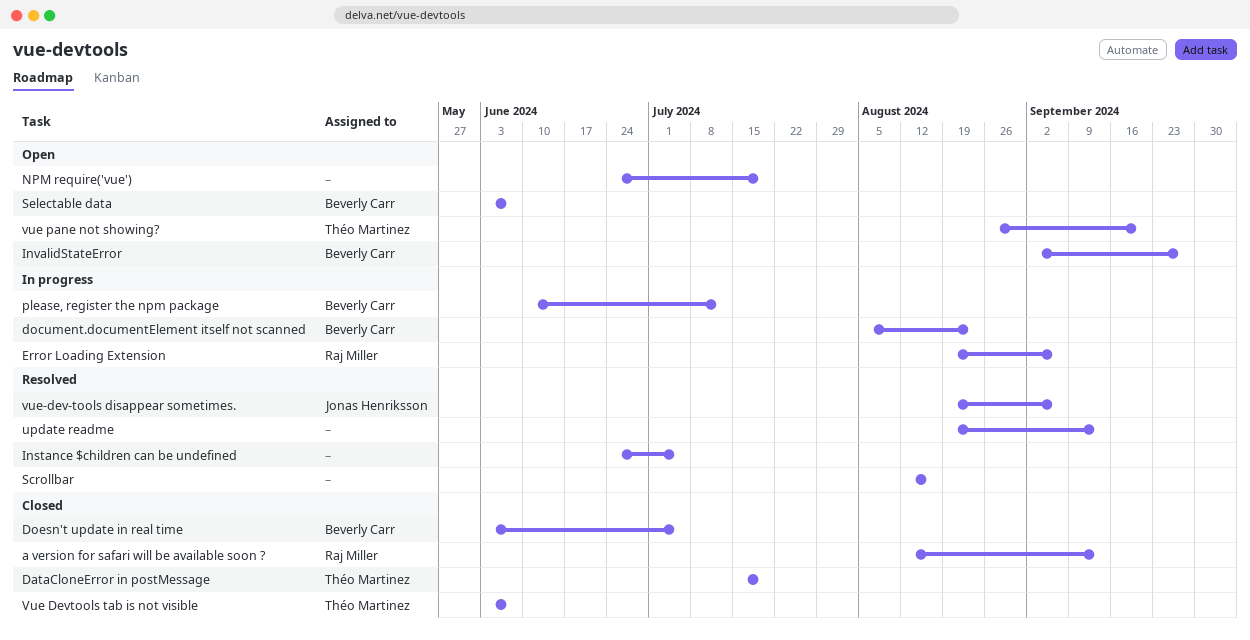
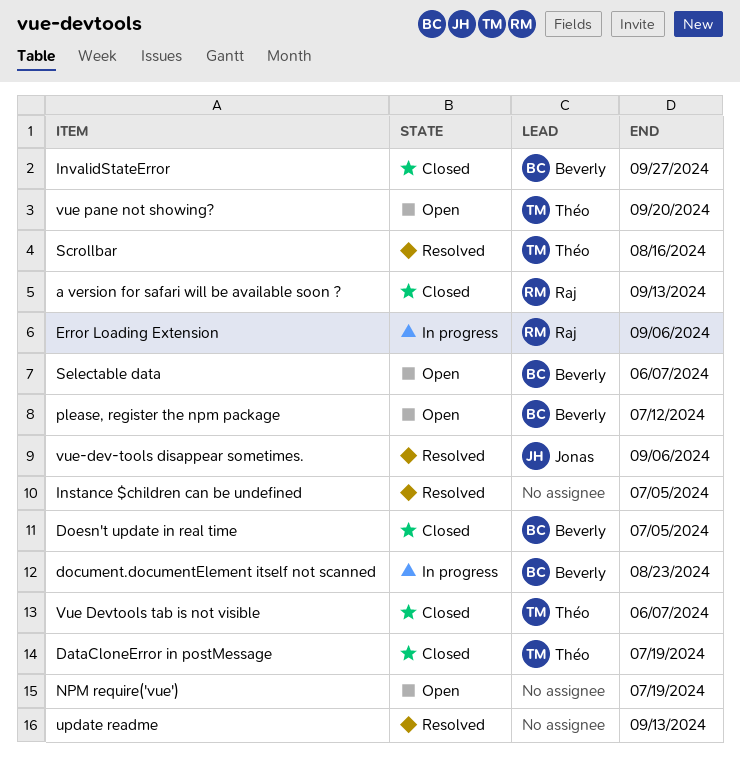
InvalidStateError, status: Open -> Closed
please, register the npm package, status: In progress -> Open
Scrollbar, owner: none -> Théo Martinez

